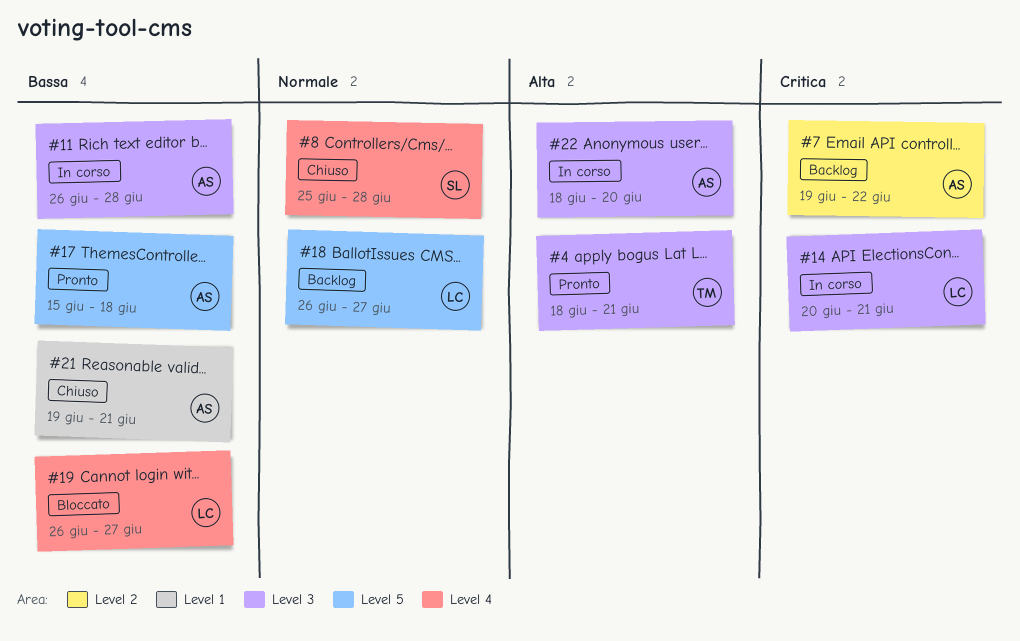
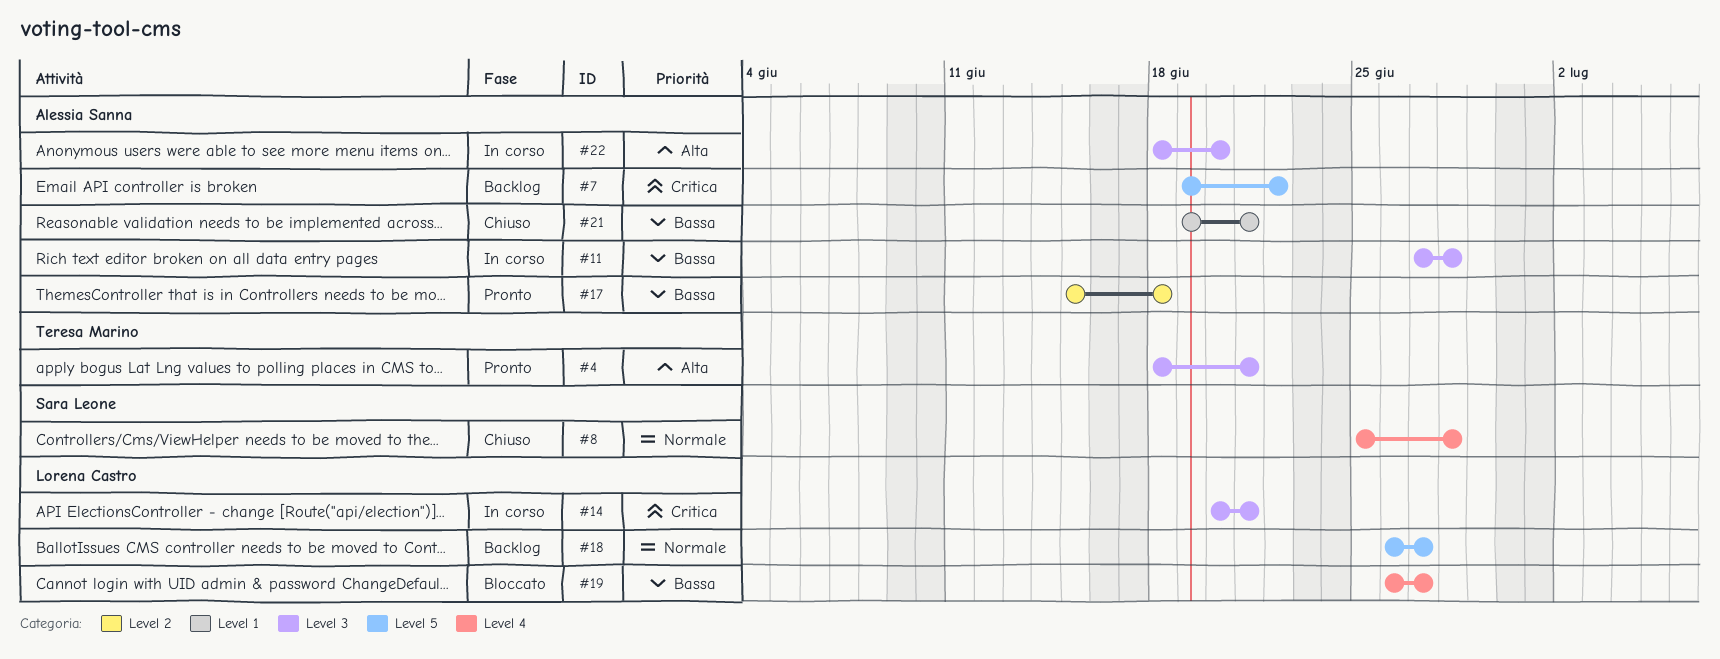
#7, label: Level 2 -> Level 5
#11, start: Jun 26 -> Jun 27
#17, label: Level 5 -> Level 2

